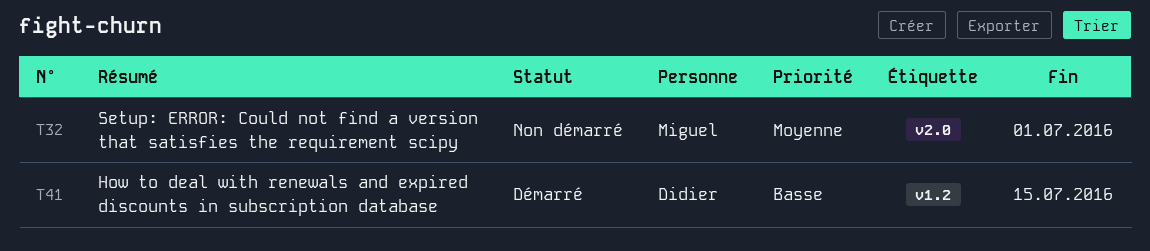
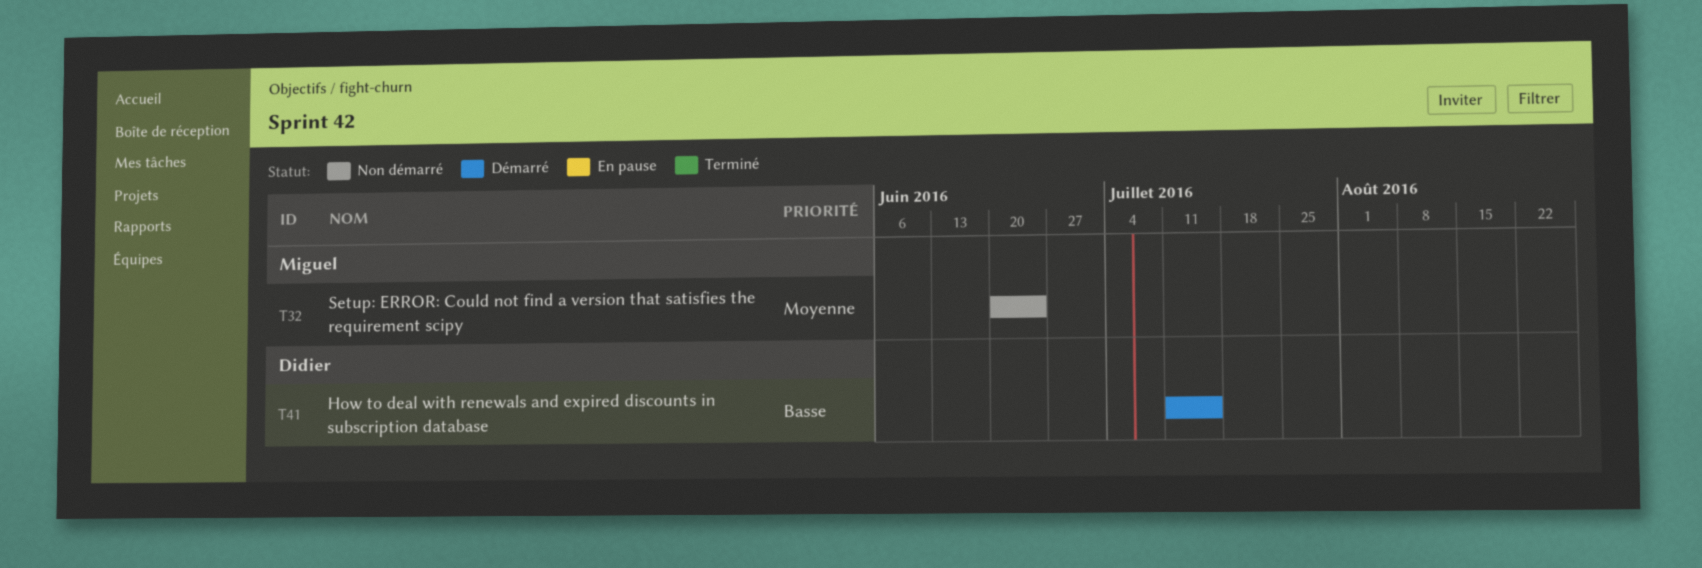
T32, due: Jul 1 -> Jun 24

